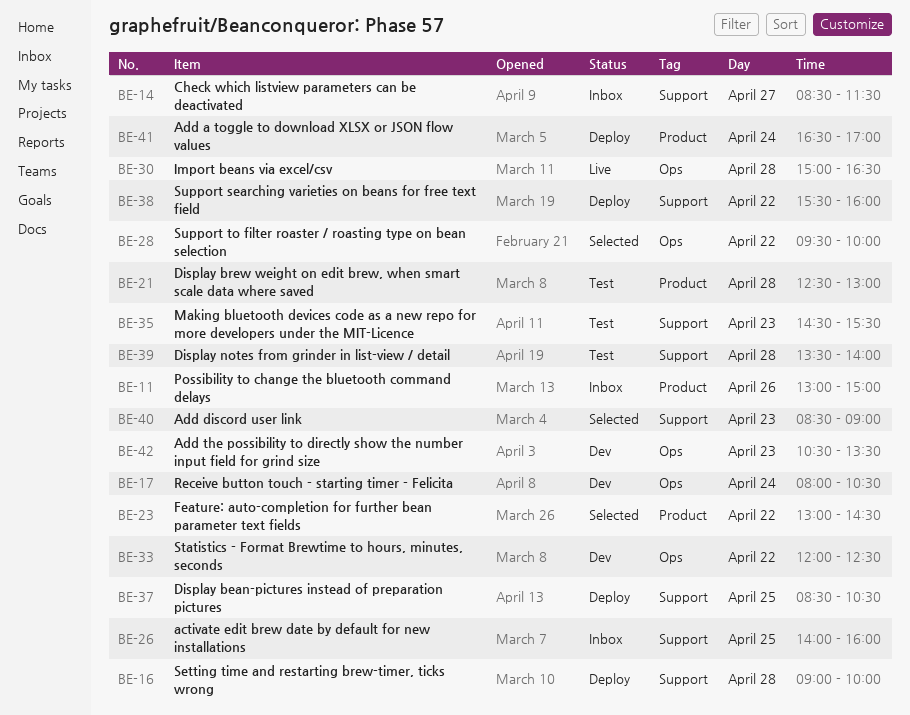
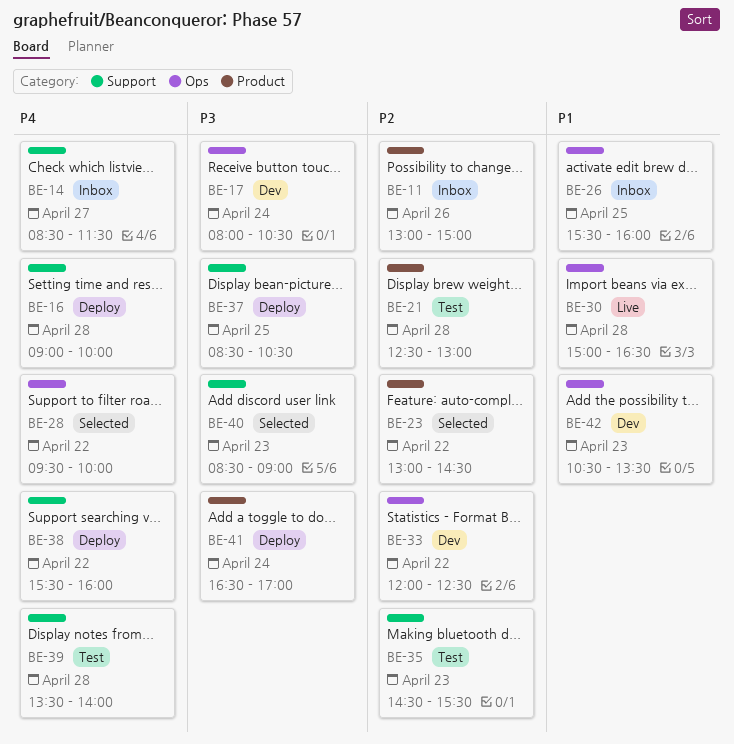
BE-26, label: Support -> Ops
BE-26, begins: 14:00 -> 15:30

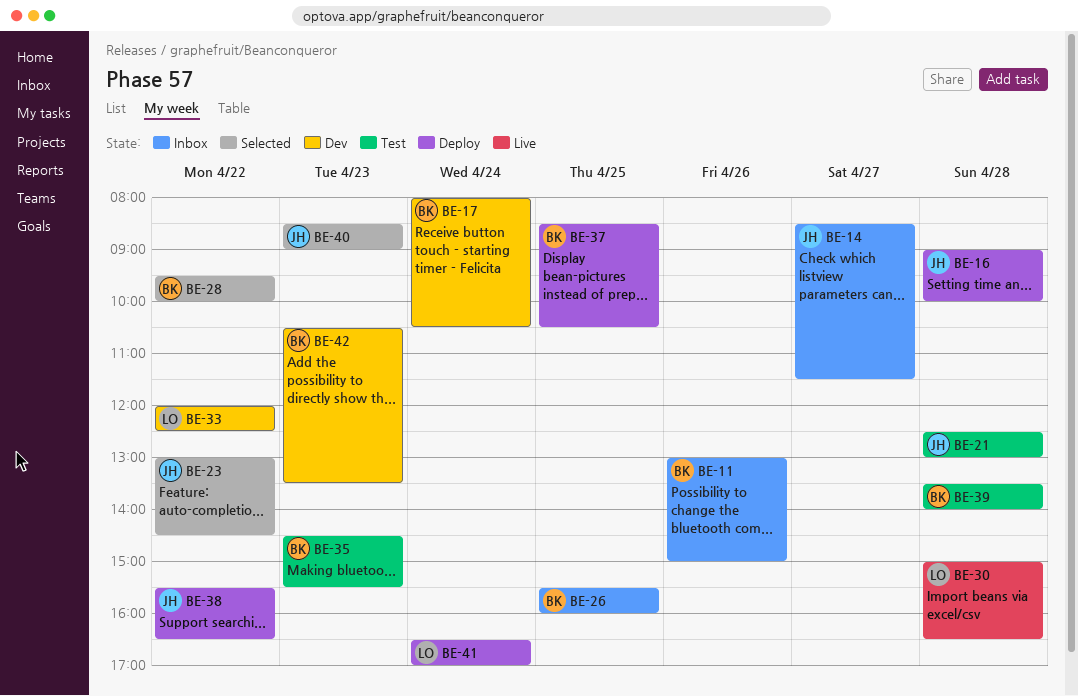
BE-38, ends: 16:00 -> 16:30

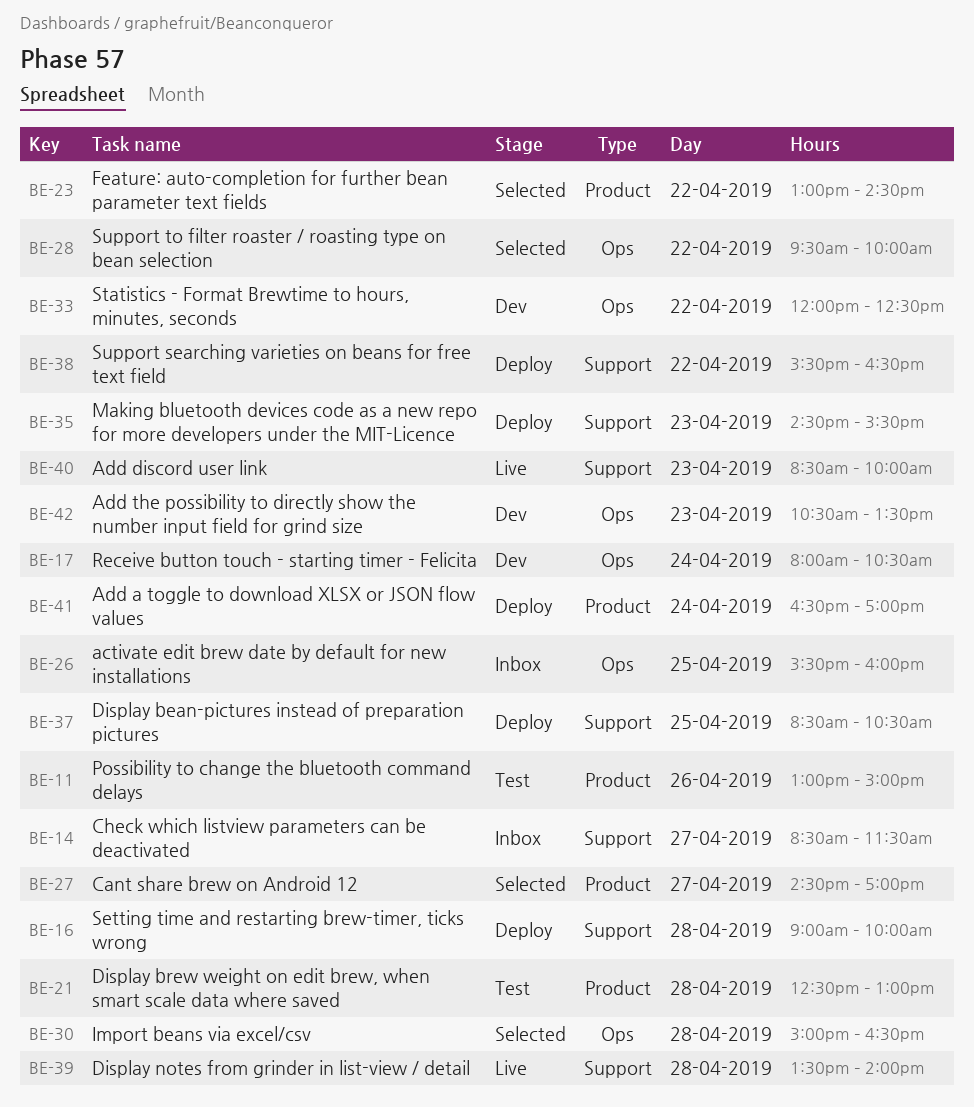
BE-11, status: Inbox -> Test
BE-27: none -> present
BE-30, status: Live -> Selected
BE-35, status: Test -> Deploy
BE-39, status: Test -> Live
BE-40, status: Selected -> Live
BE-40, ends: 09:00 -> 10:00

